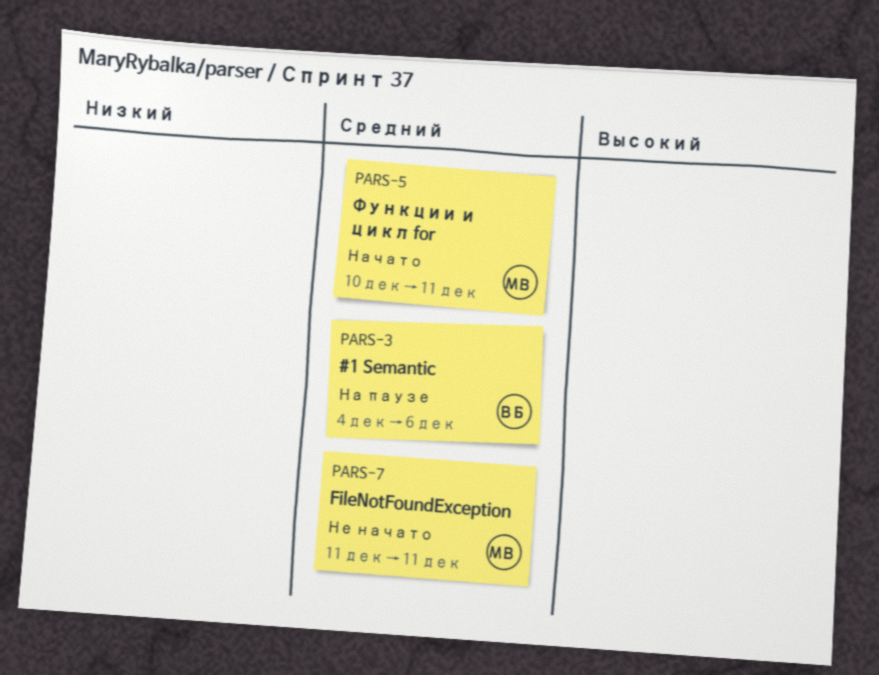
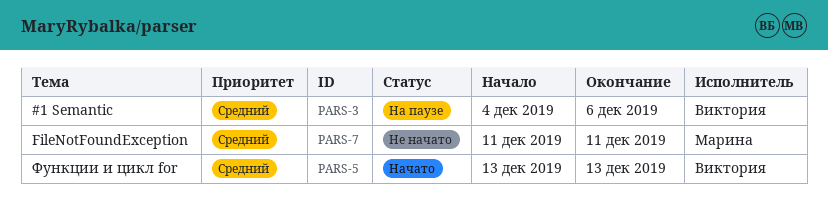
PARS-5, owner: Марина -> Виктория
PARS-5, start: Dec 10 -> Dec 13
PARS-5, due: Dec 11 -> Dec 13

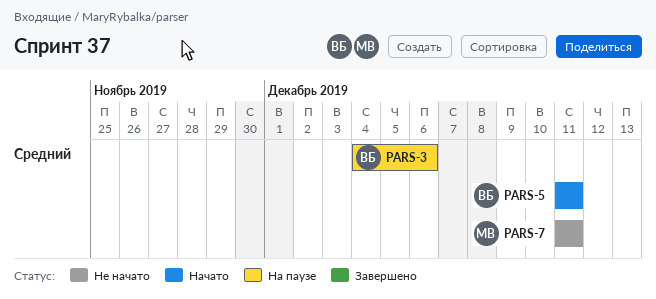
PARS-5, start: Dec 13 -> Dec 11
PARS-5, due: Dec 13 -> Dec 11

